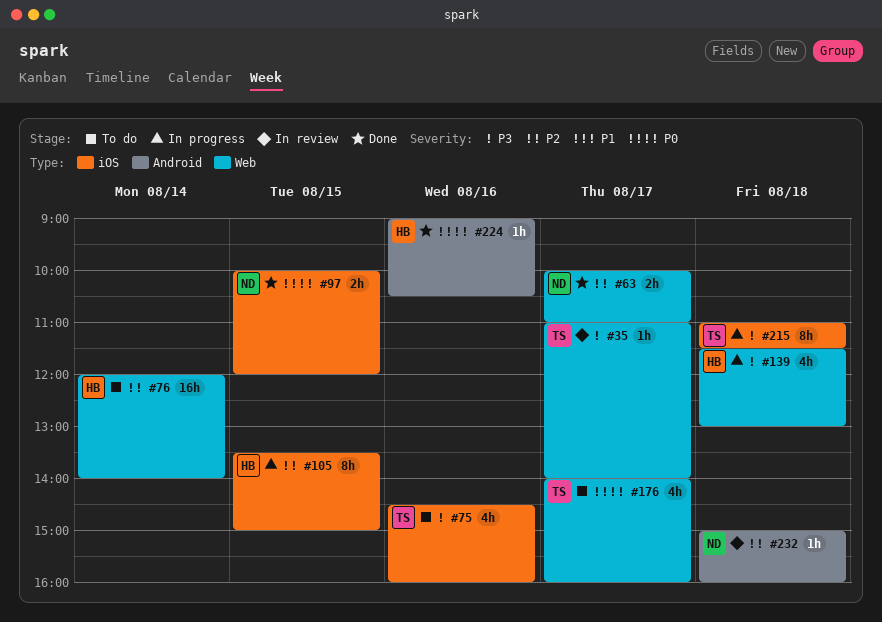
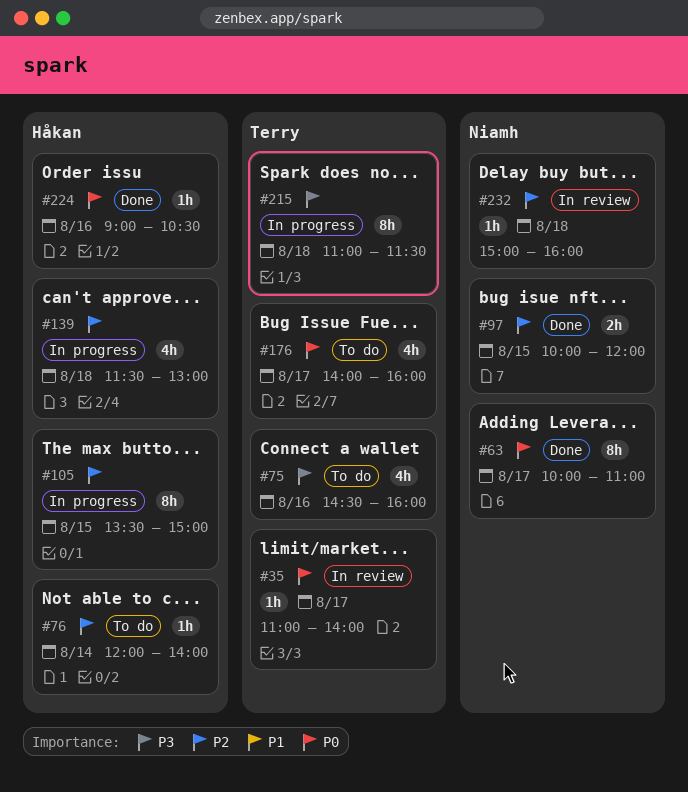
#35, priority: P3 -> P0
#63, priority: P2 -> P0
#63, estimate: 2h -> 8h
#76, estimate: 16h -> 1h
#97, priority: P0 -> P2
#139, priority: P3 -> P2

